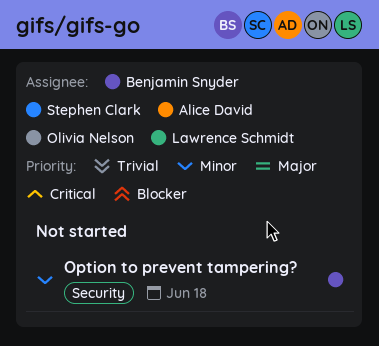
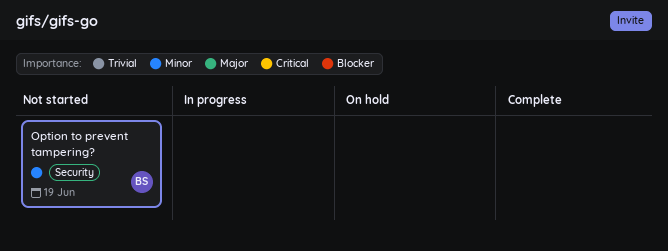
Option to prevent tampering?, due: Jun 18 -> Jun 19

